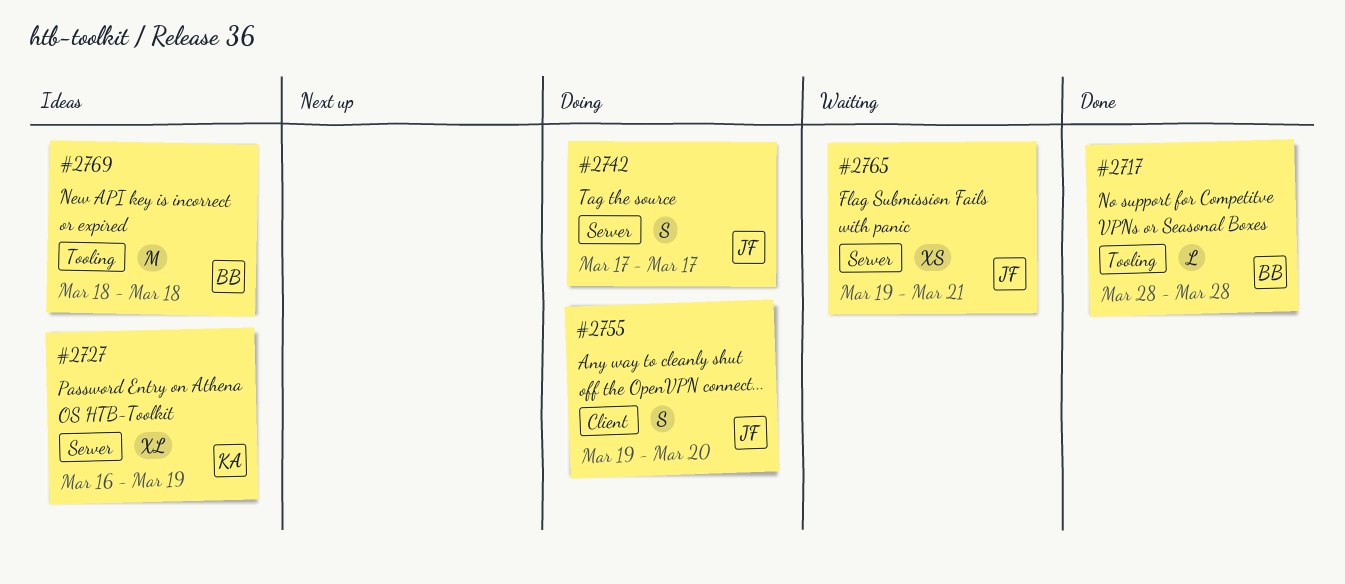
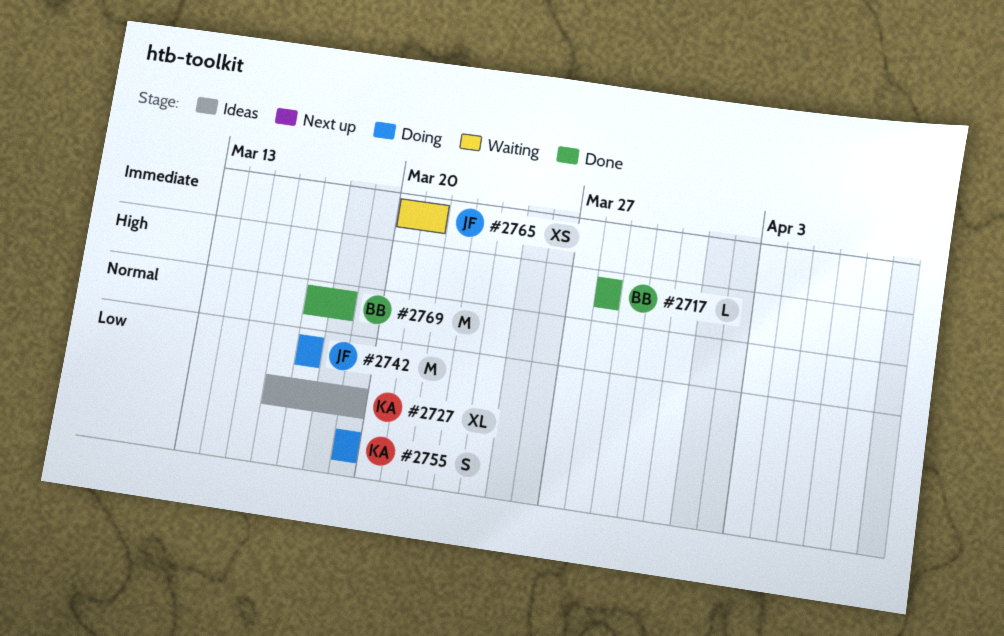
#2742, estimate: S -> M
#2755, owner: JF -> KA
#2755, due: Mar 20 -> Mar 19
#2765, start: Mar 19 -> Mar 20
#2769, status: Ideas -> Done
#2769, start: Mar 18 -> Mar 17

